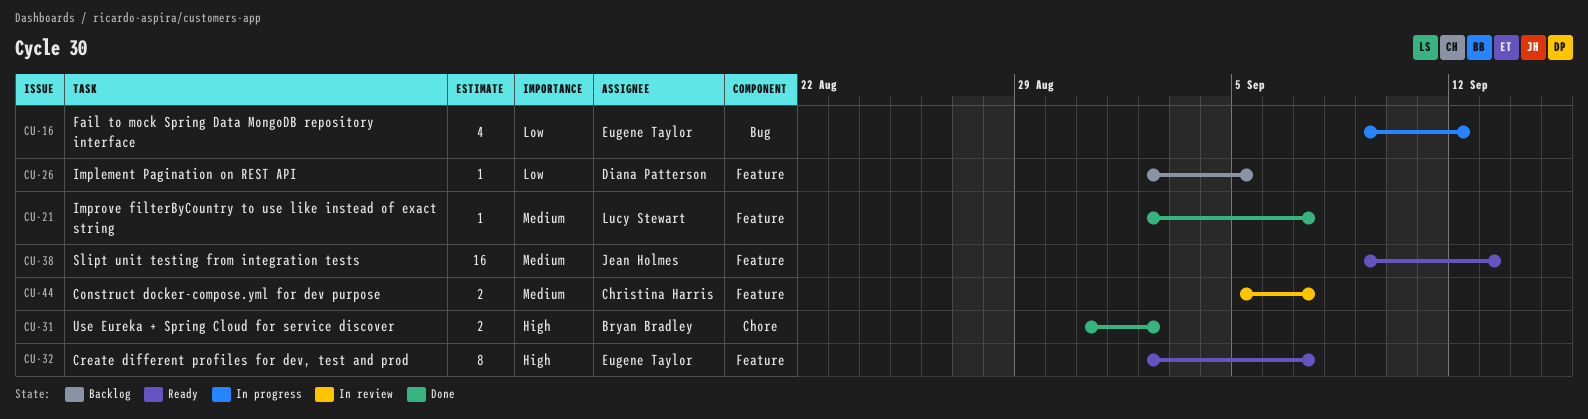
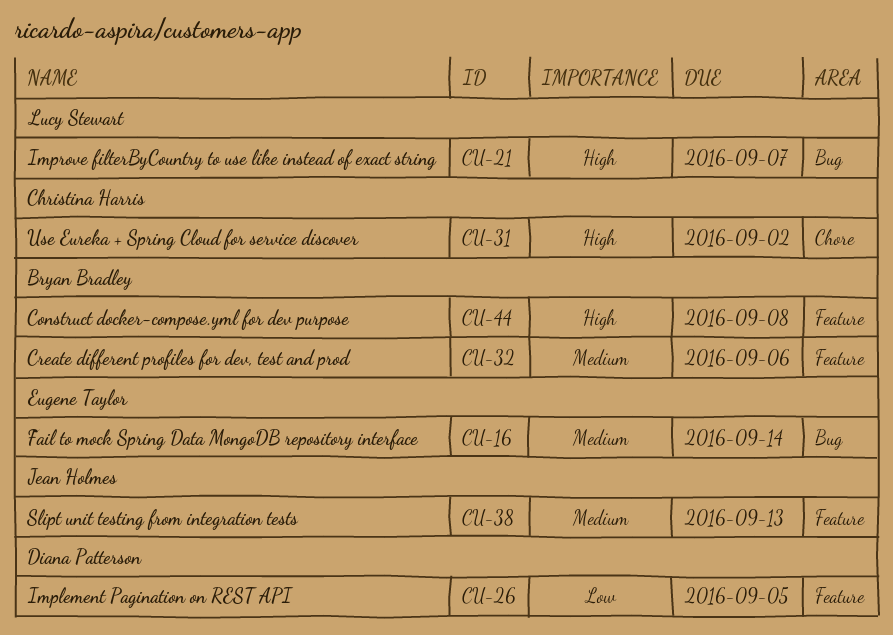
CU-16, priority: Low -> Medium
CU-16, due: Sep 12 -> Sep 14
CU-21, priority: Medium -> High
CU-21, label: Feature -> Bug
CU-31, owner: Bryan Bradley -> Christina Harris
CU-32, owner: Eugene Taylor -> Bryan Bradley
CU-32, priority: High -> Medium
CU-32, due: Sep 7 -> Sep 6
CU-44, owner: Christina Harris -> Bryan Bradley
CU-44, priority: Medium -> High
CU-44, due: Sep 7 -> Sep 8

